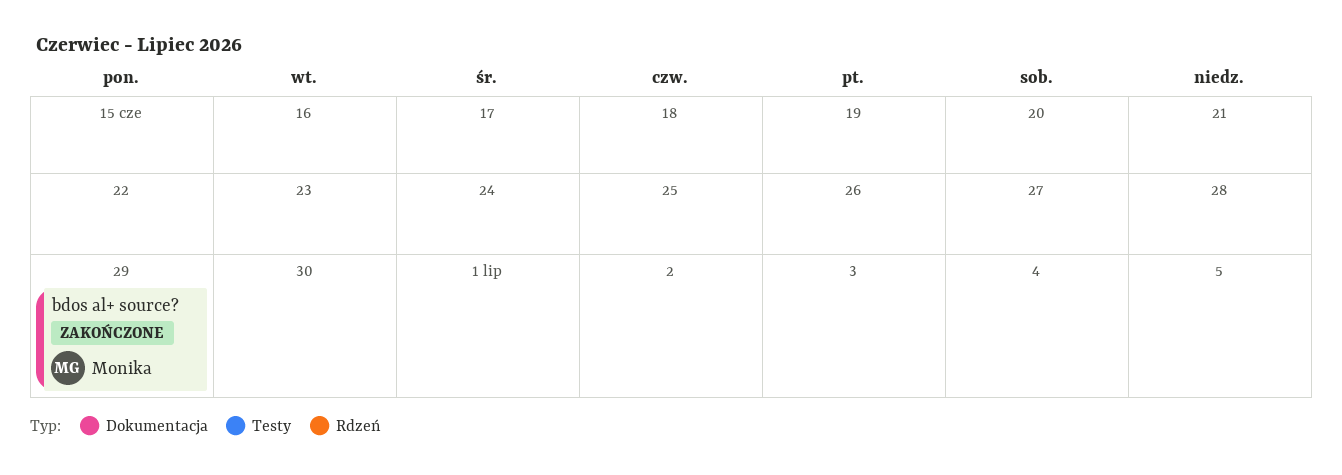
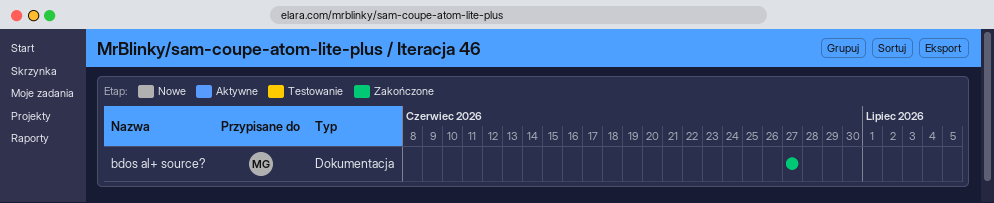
bdos al+ source?, due: Jun 29 -> Jun 27

